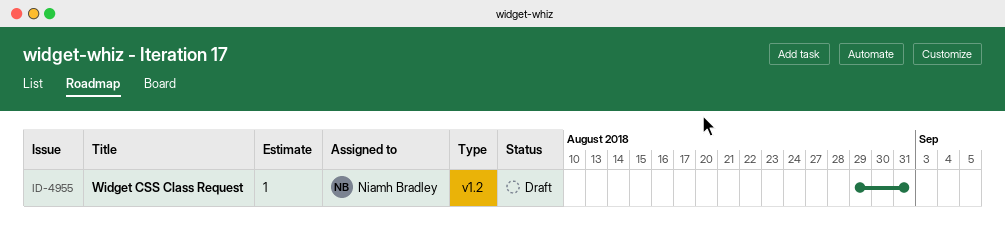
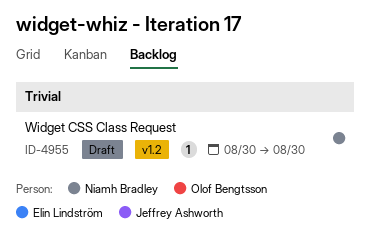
ID-4955, start: Aug 29 -> Aug 30
ID-4955, due: Aug 31 -> Aug 30

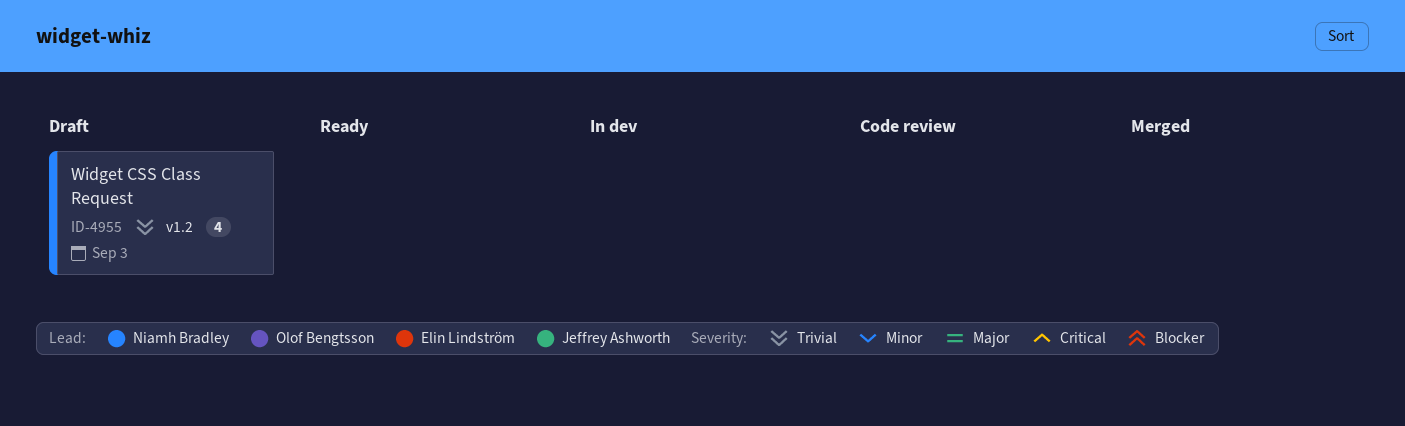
ID-4955, estimate: 1 -> 4
ID-4955, due: Aug 30 -> Sep 3

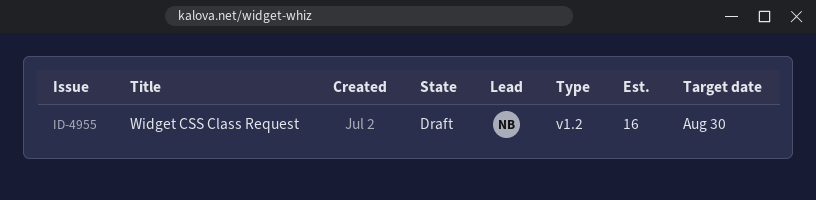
ID-4955, estimate: 4 -> 16
ID-4955, due: Sep 3 -> Aug 30

